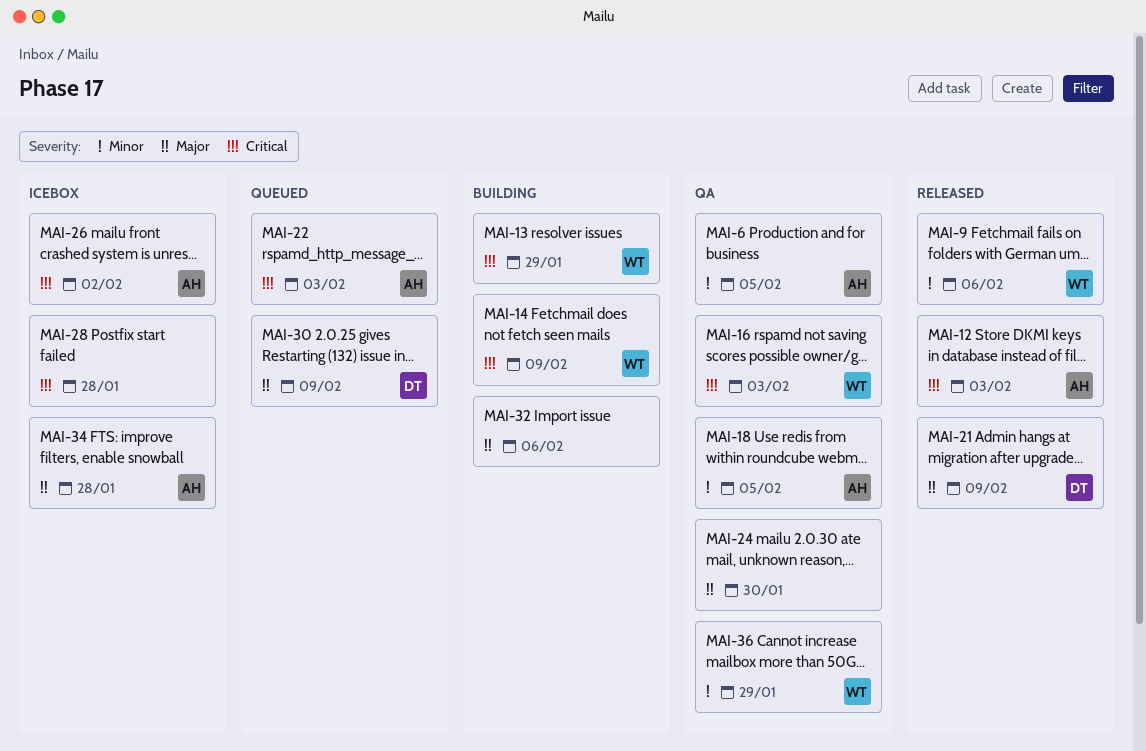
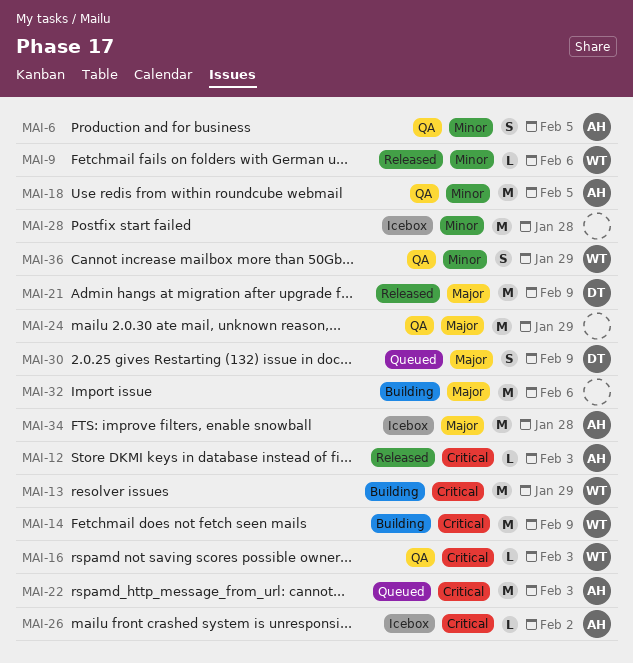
MAI-24, due: Jan 30 -> Jan 29
MAI-28, priority: Critical -> Minor

